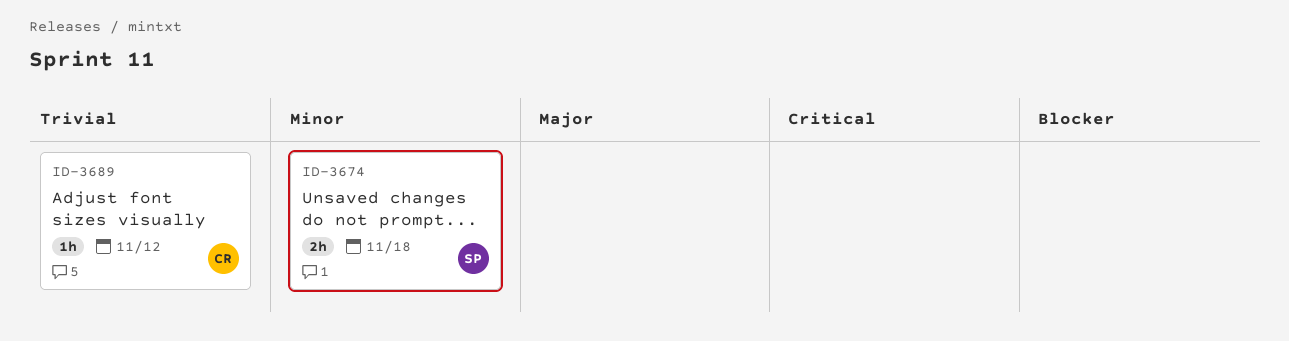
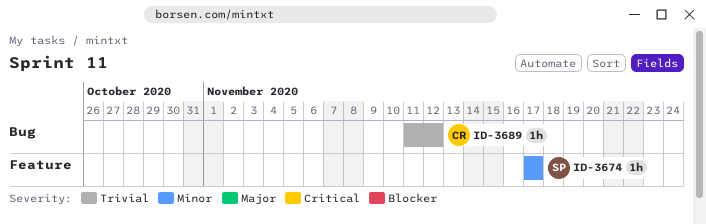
ID-3674, estimate: 2h -> 1h
ID-3674, due: Nov 18 -> Nov 17

